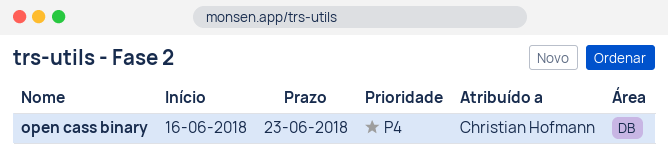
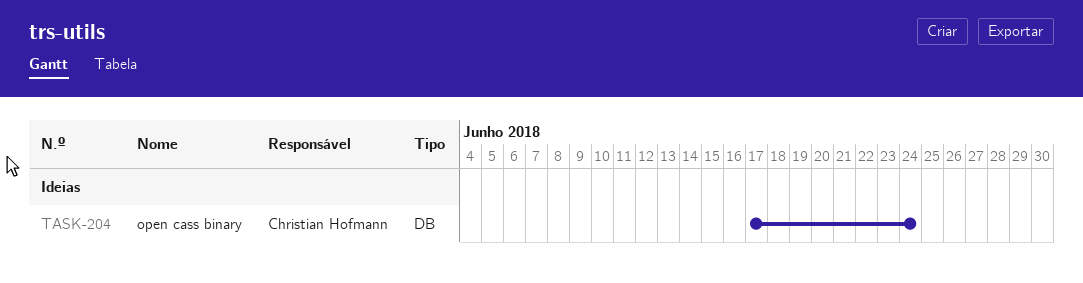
open cass binary, start: Jun 16 -> Jun 17
open cass binary, due: Jun 23 -> Jun 24

